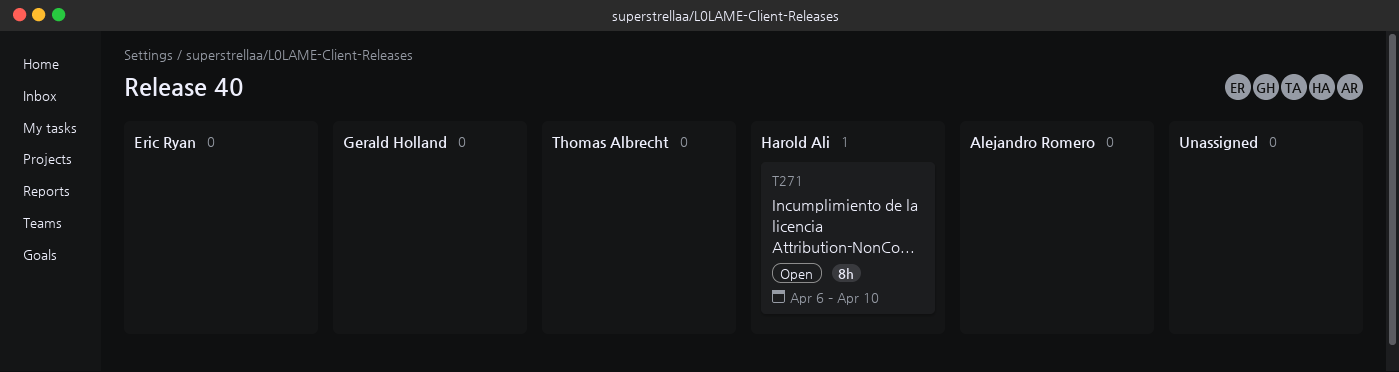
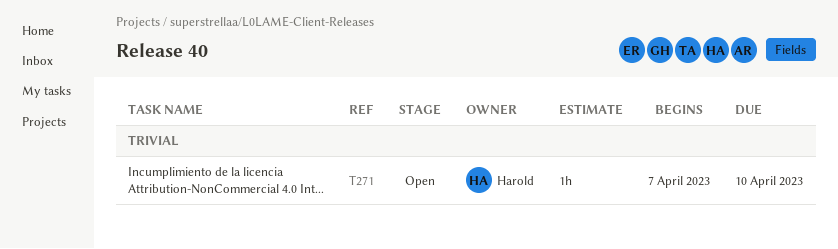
T271, estimate: 8h -> 1h
T271, start: Apr 6 -> Apr 7

